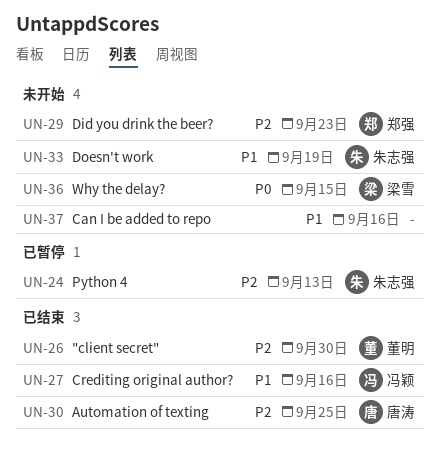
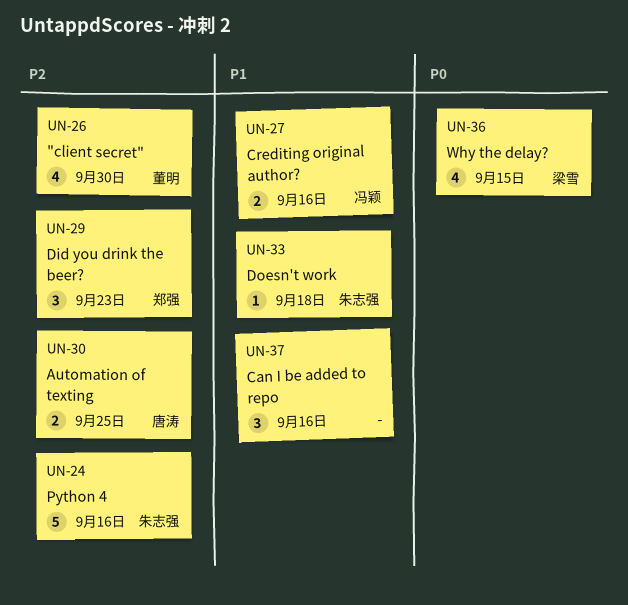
UN-24, due: Sep 13 -> Sep 16
UN-33, due: Sep 19 -> Sep 18

